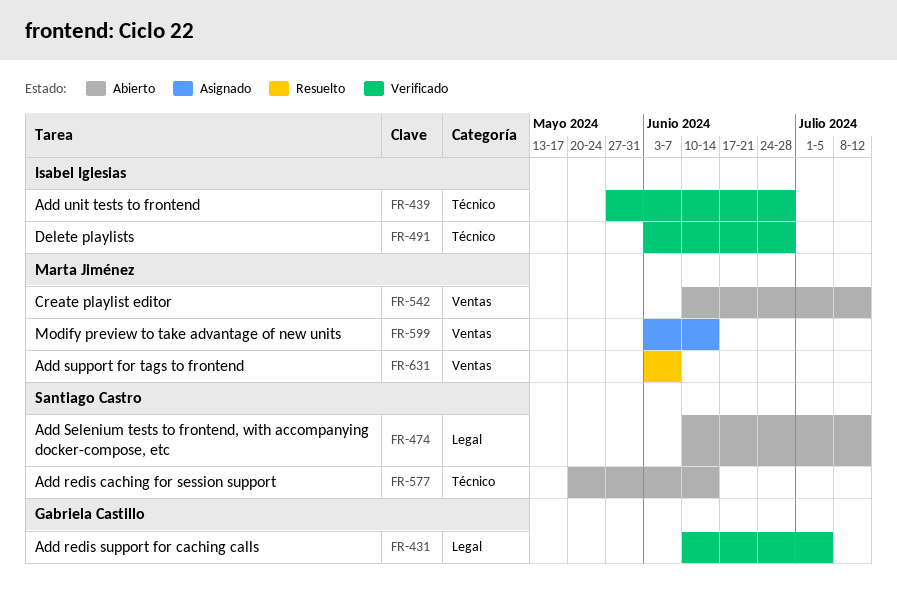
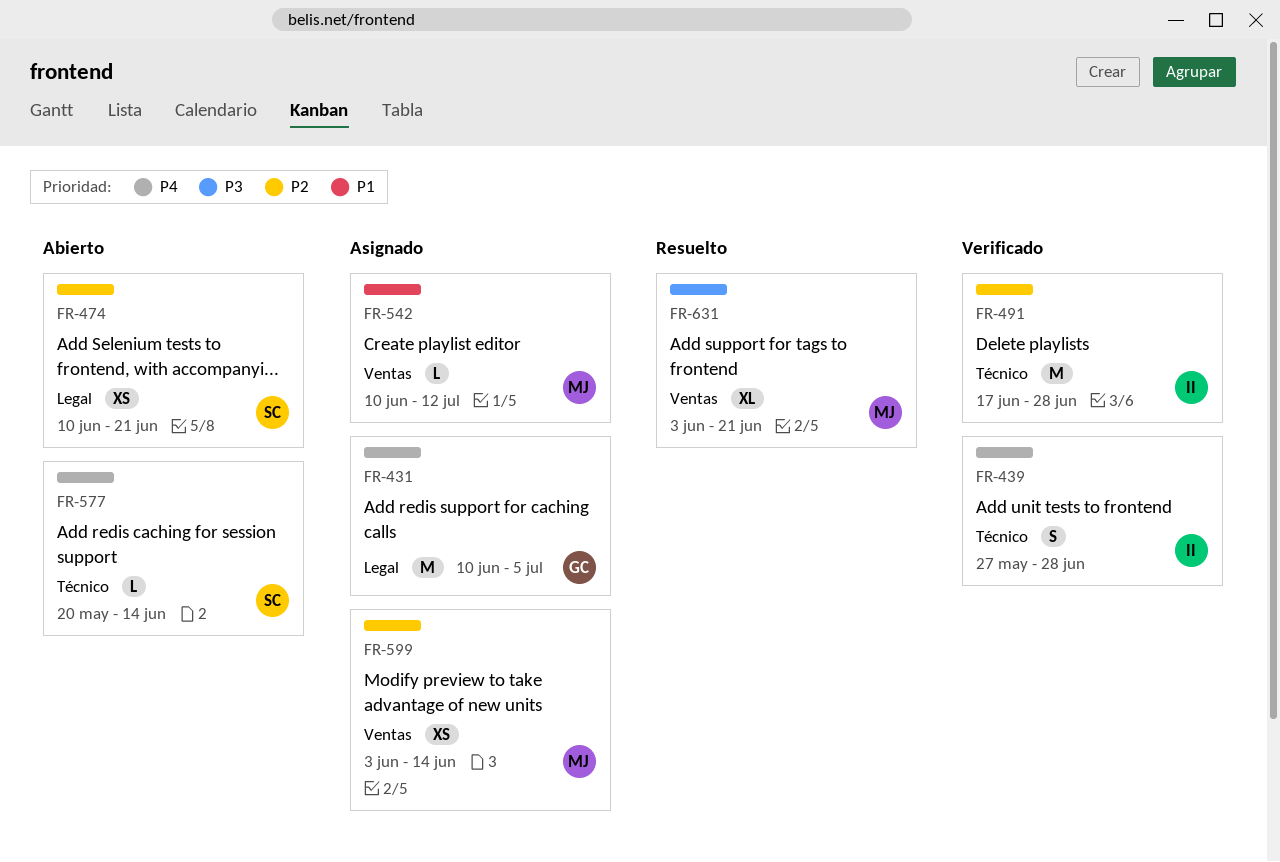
FR-431, status: Verificado -> Asignado
FR-474, due: Jul 12 -> Jun 21
FR-491, start: Jun 3 -> Jun 17
FR-542, status: Abierto -> Asignado
FR-631, due: Jun 7 -> Jun 21

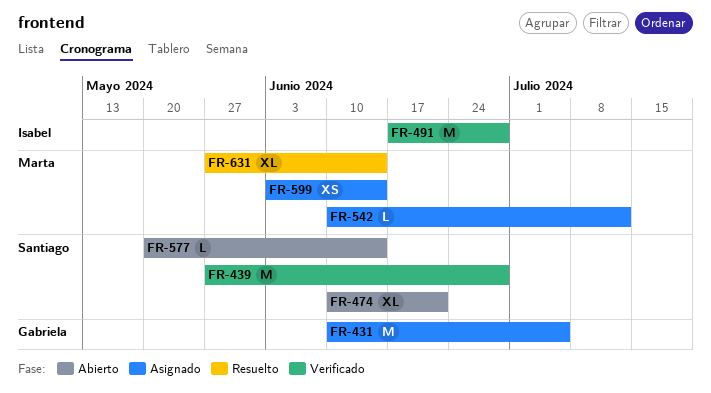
FR-439, owner: Isabel -> Santiago
FR-439, estimate: S -> M
FR-474, estimate: XS -> XL
FR-631, start: Jun 3 -> May 27
FR-631, due: Jun 21 -> Jun 14

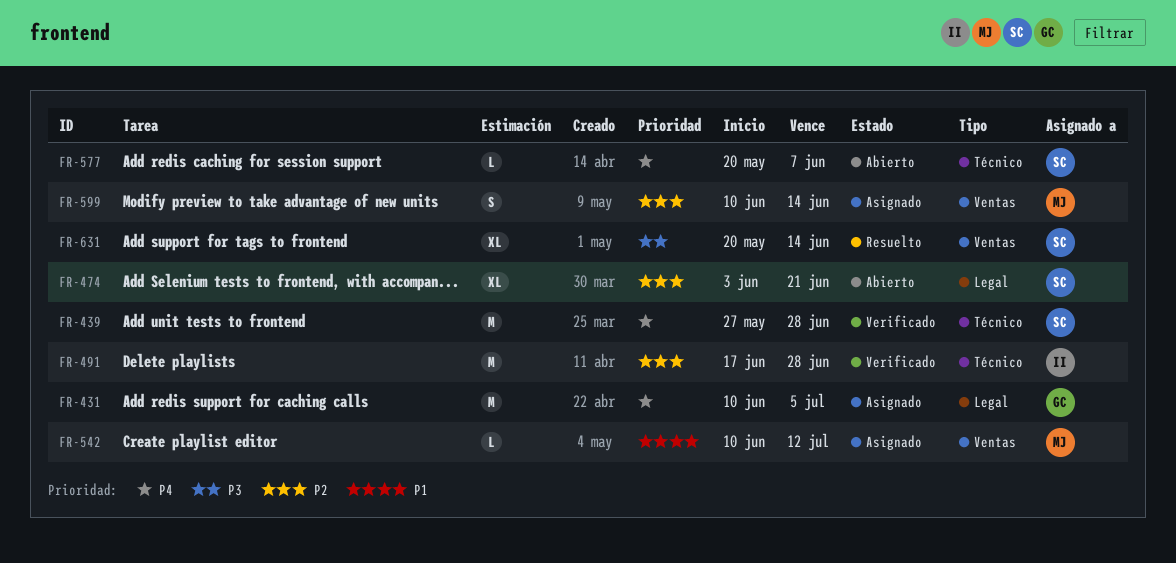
FR-474, start: Jun 10 -> Jun 3
FR-577, due: Jun 14 -> Jun 7
FR-599, estimate: XS -> S
FR-599, start: Jun 3 -> Jun 10
FR-631, owner: Marta -> Santiago
FR-631, start: May 27 -> May 20

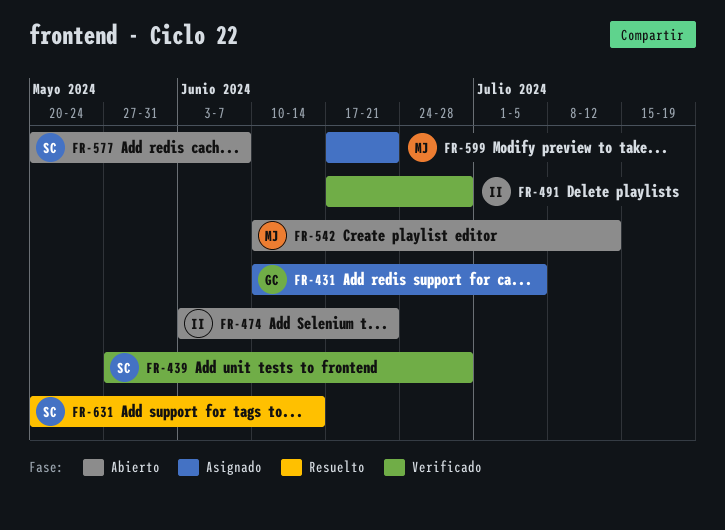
FR-474, owner: SC -> II
FR-542, status: Asignado -> Abierto
FR-599, start: Jun 10 -> Jun 17
FR-599, due: Jun 14 -> Jun 21

